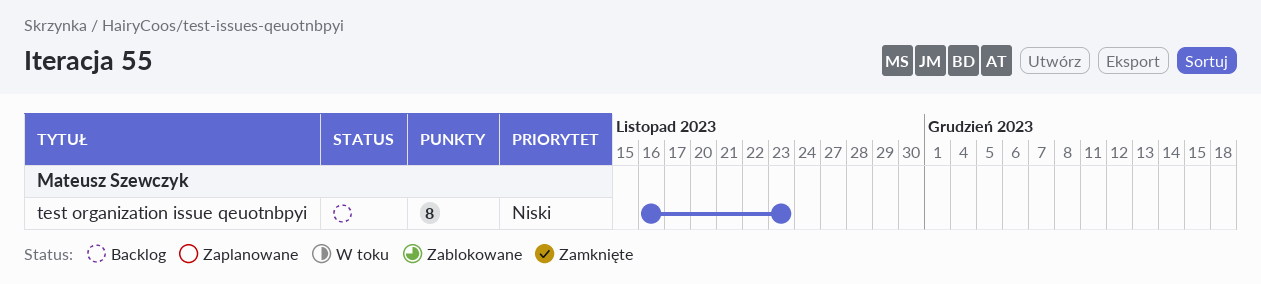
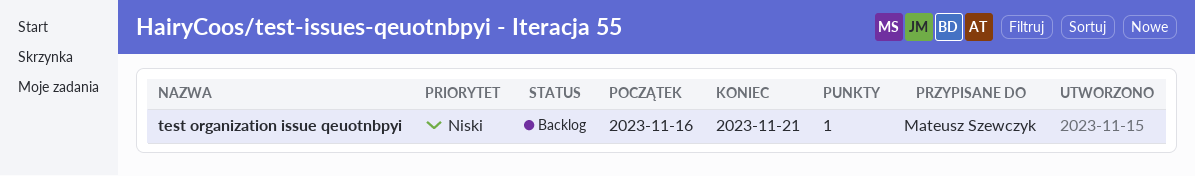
test organization issue qeuotnbpyi, estimate: 8 -> 1
test organization issue qeuotnbpyi, due: Nov 23 -> Nov 21

